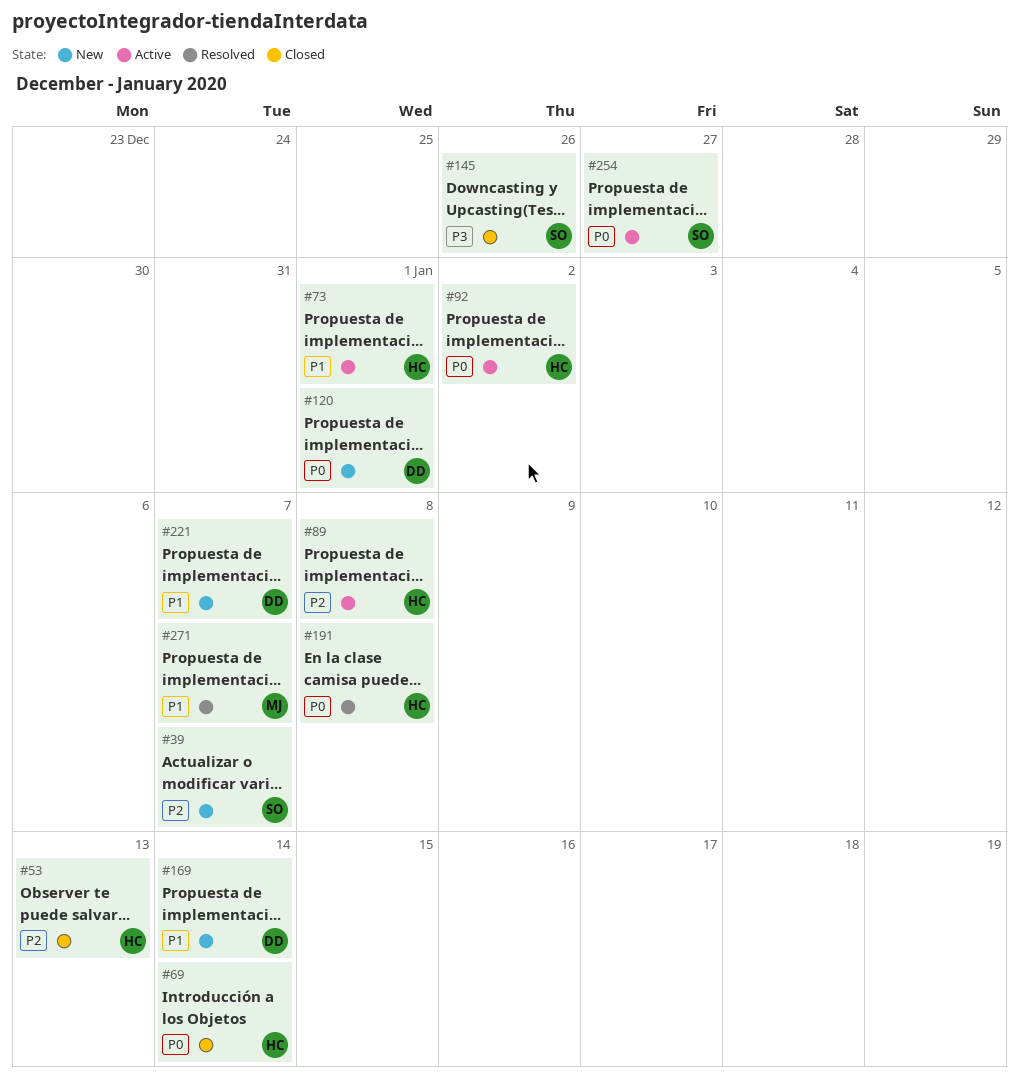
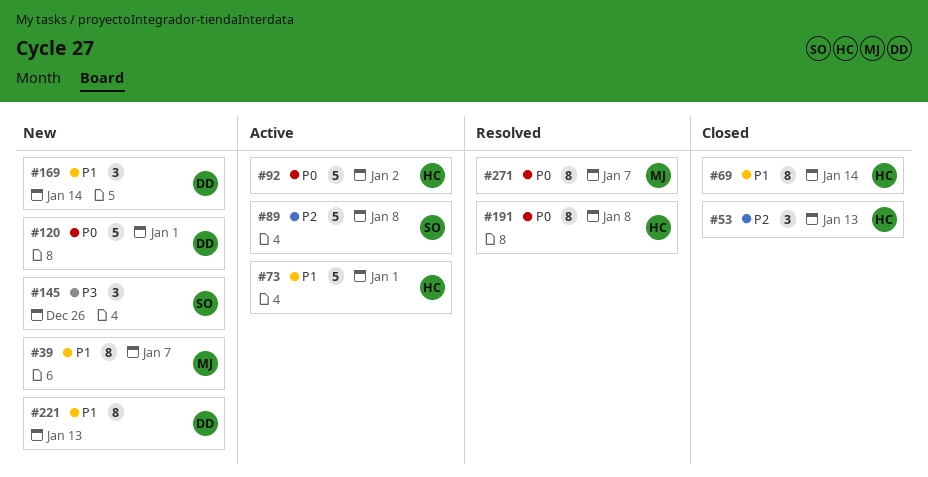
#39, owner: SO -> MJ
#39, priority: P2 -> P1
#69, priority: P0 -> P1
#89, owner: HC -> SO
#145, status: Closed -> New
#221, due: Jan 7 -> Jan 13
#254: present -> none
#271, priority: P1 -> P0

